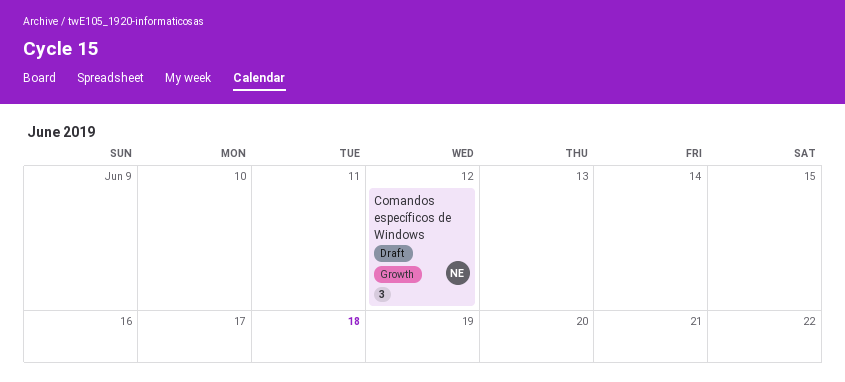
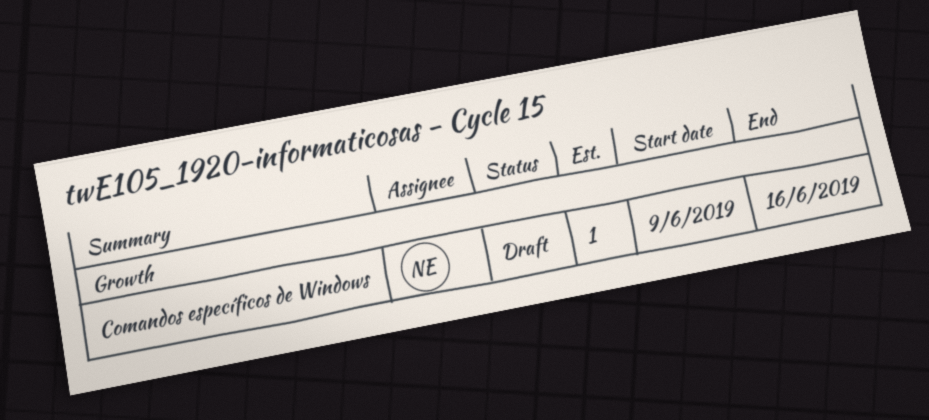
Comandos específicos de Windows, estimate: 3 -> 1
Comandos específicos de Windows, due: Jun 12 -> Jun 16

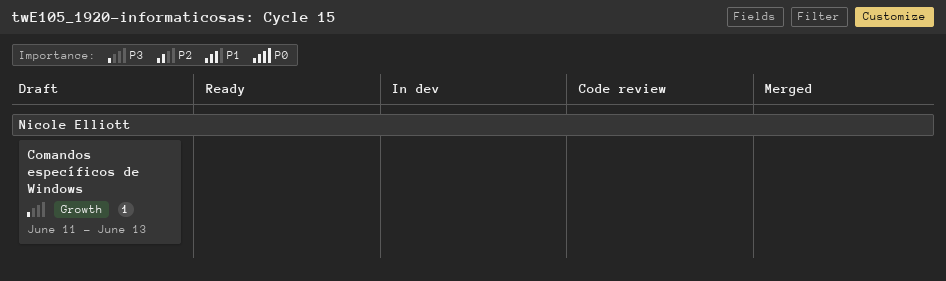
Comandos específicos de Windows, start: Jun 9 -> Jun 11
Comandos específicos de Windows, due: Jun 16 -> Jun 13

